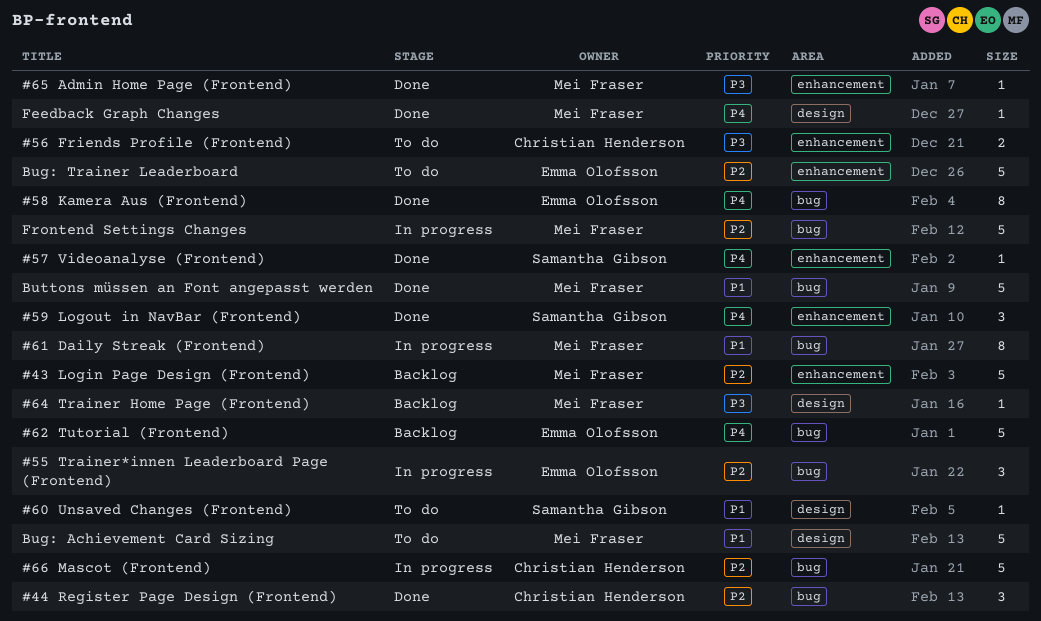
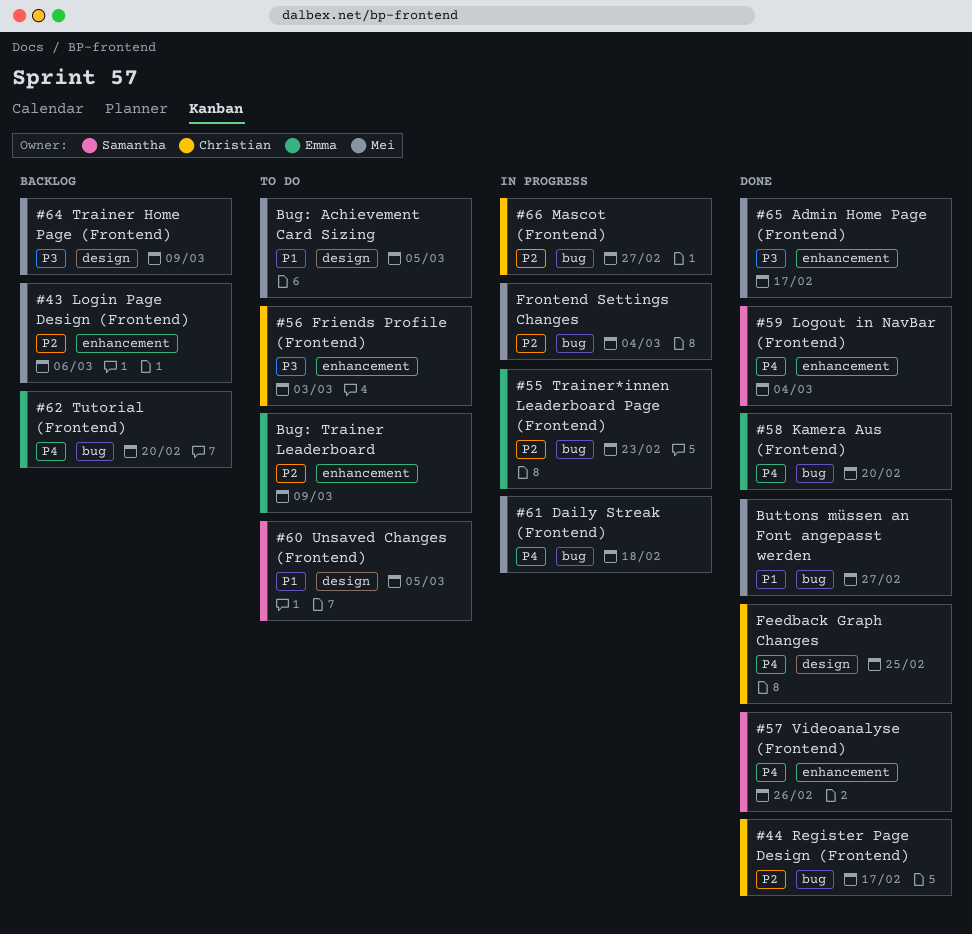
#61 Daily Streak (Frontend), priority: P1 -> P4
Feedback Graph Changes, owner: Mei Fraser -> Christian Henderson

